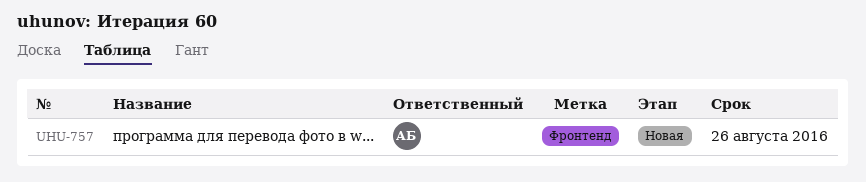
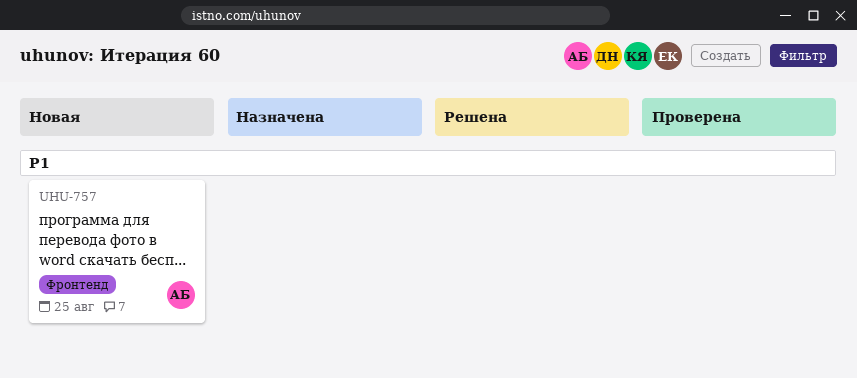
UHU-757, due: Aug 26 -> Aug 25

